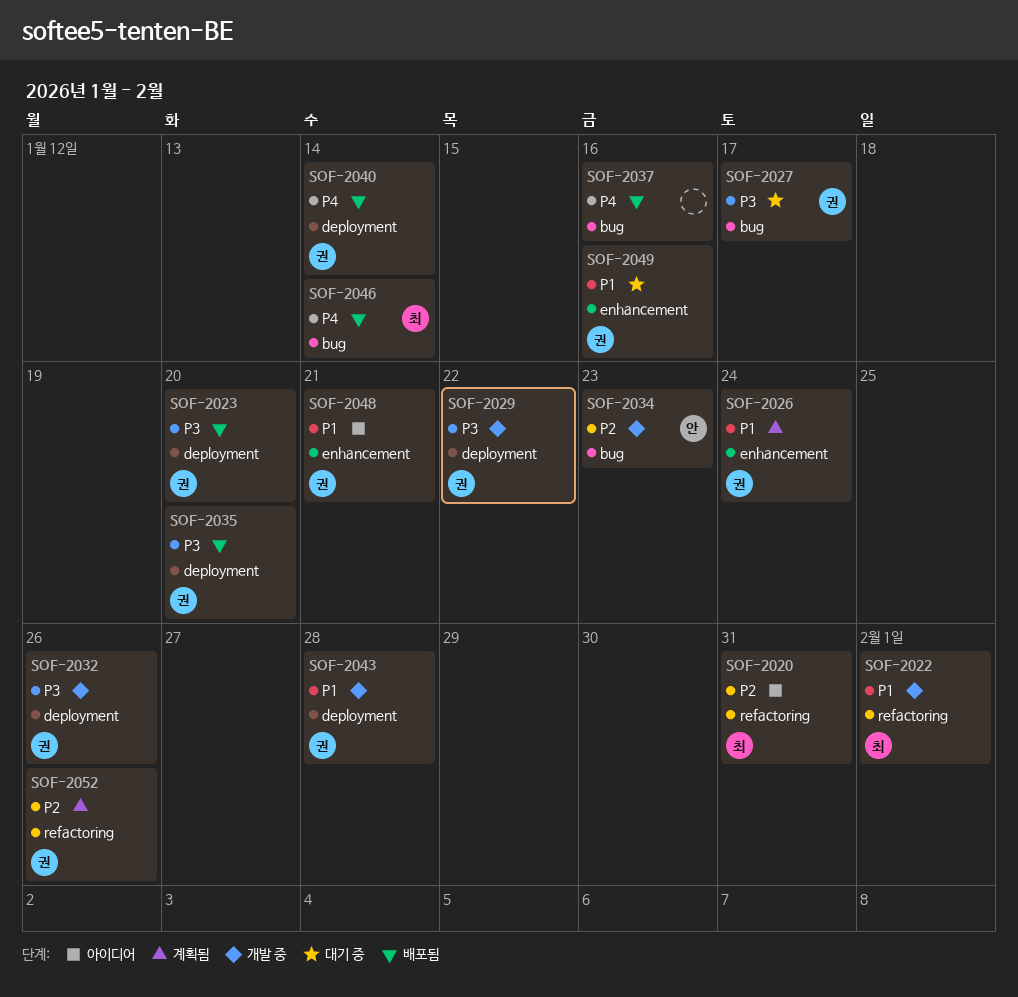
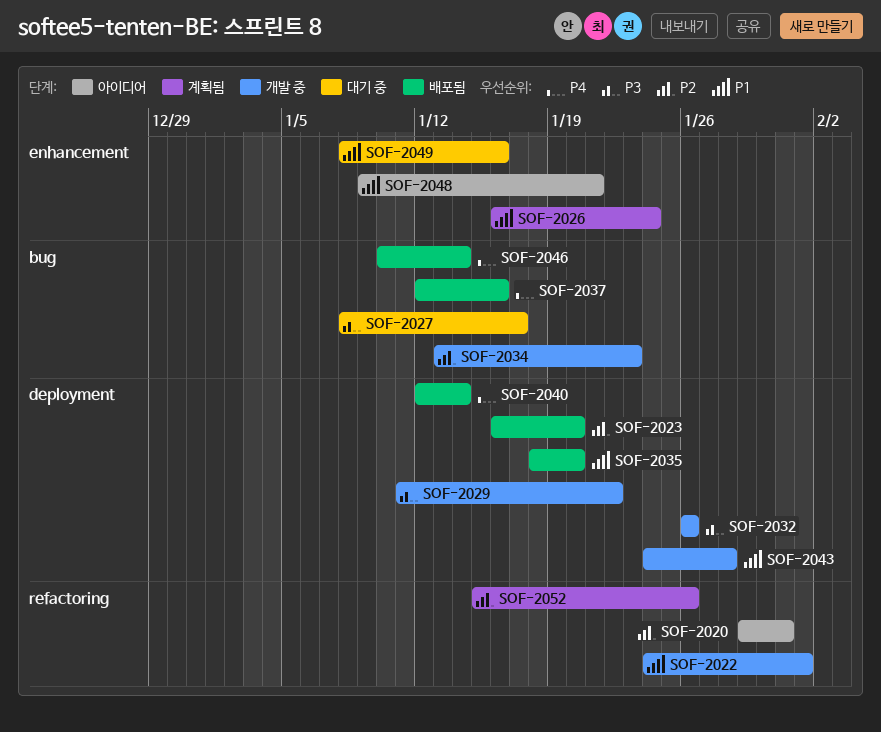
SOF-2023, priority: P3 -> P2
SOF-2035, priority: P3 -> P1

